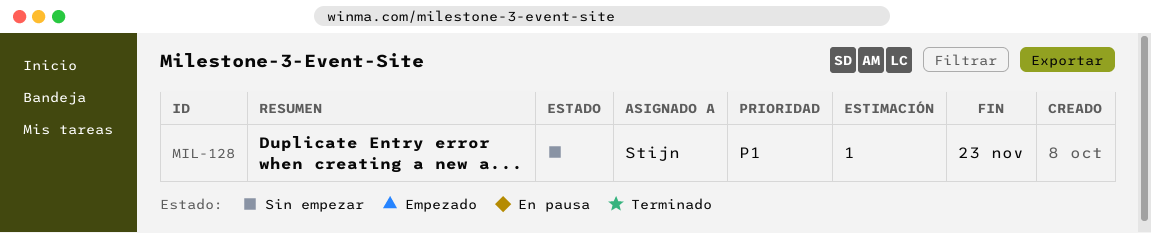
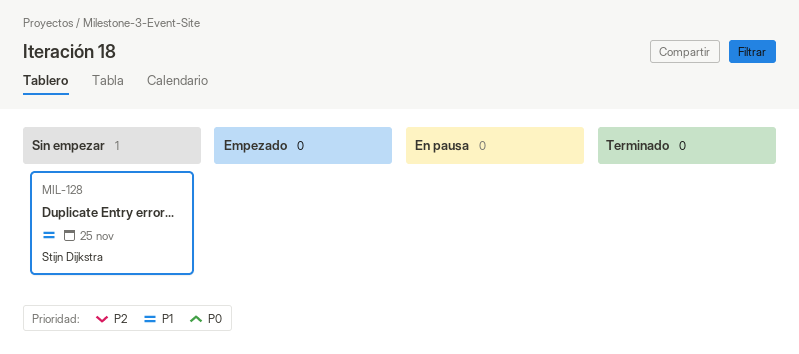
MIL-128, due: Nov 23 -> Nov 25

